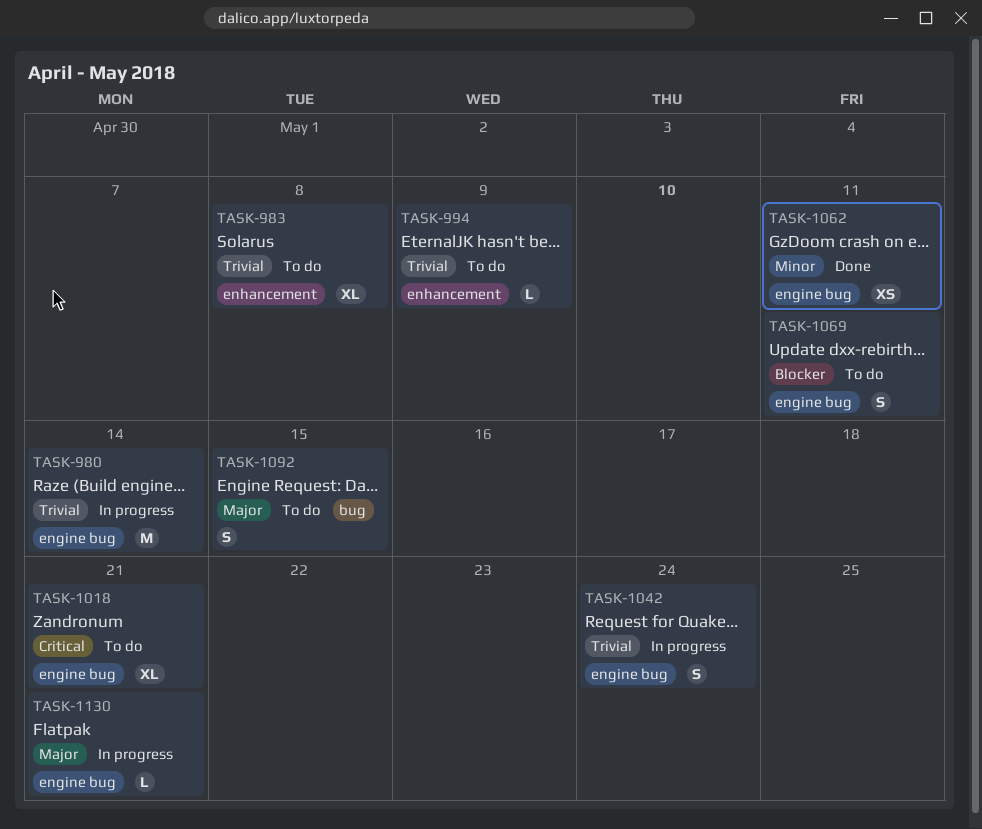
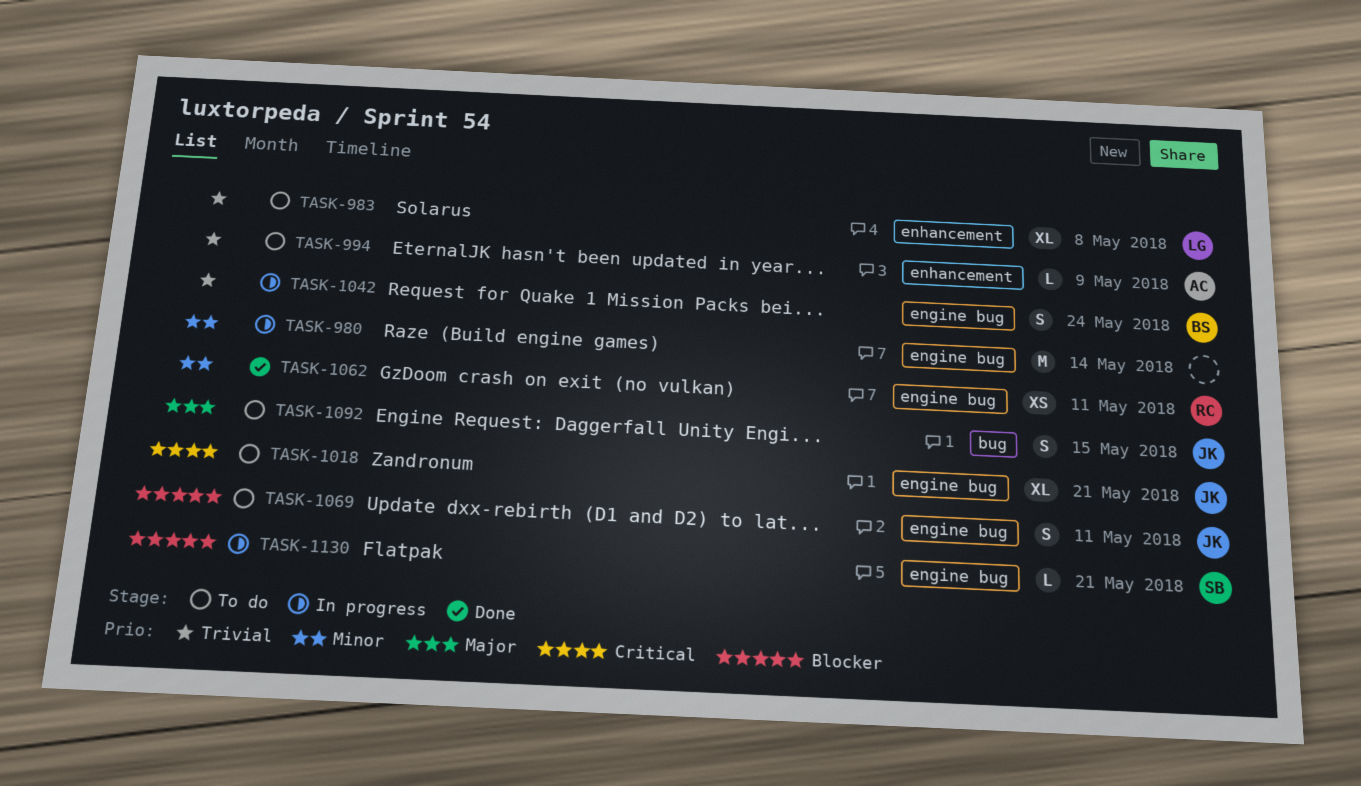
TASK-980, priority: Trivial -> Minor
TASK-1130, priority: Major -> Blocker

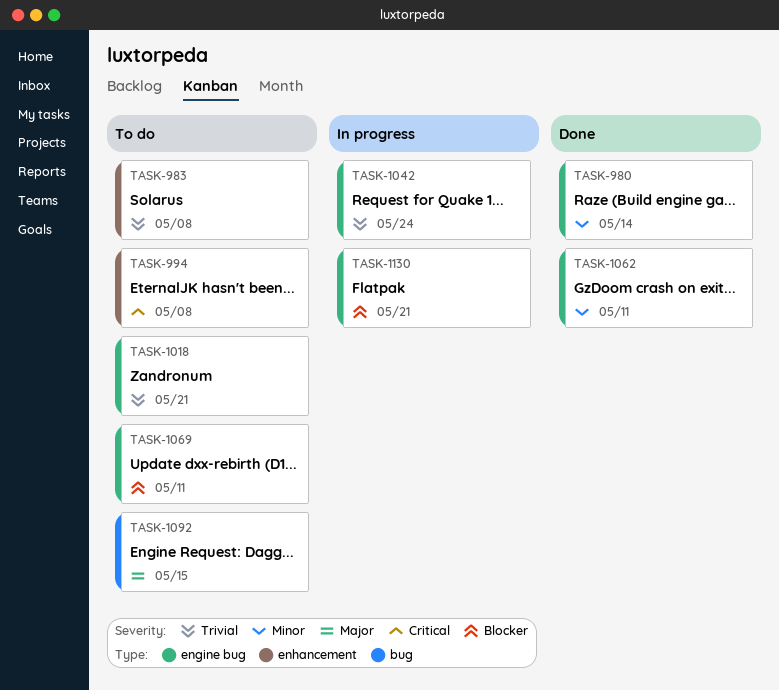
TASK-980, status: In progress -> Done
TASK-994, priority: Trivial -> Critical
TASK-994, due: May 9 -> May 8
TASK-1018, priority: Critical -> Trivial

